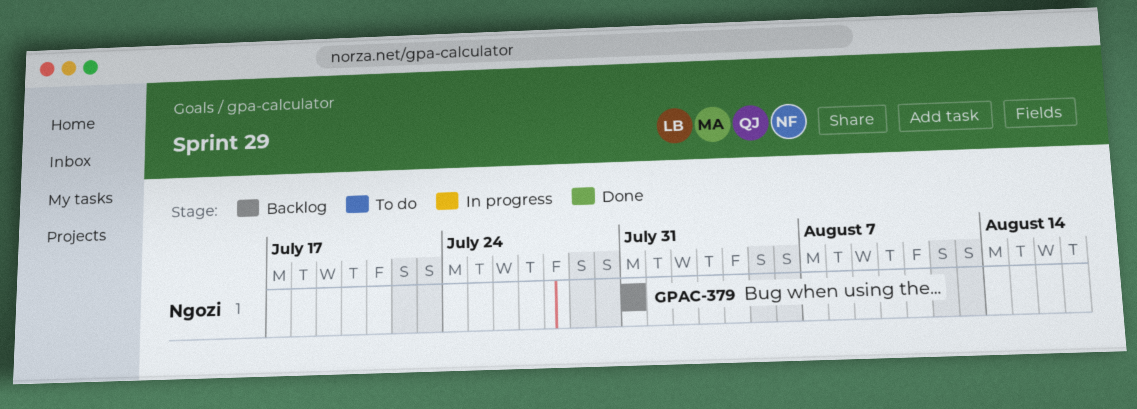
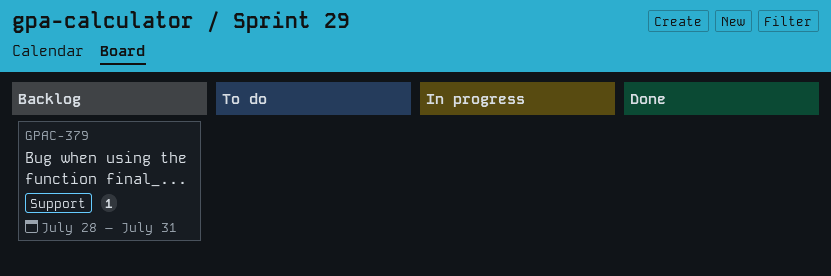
GPAC-379, start: Jul 31 -> Jul 28

